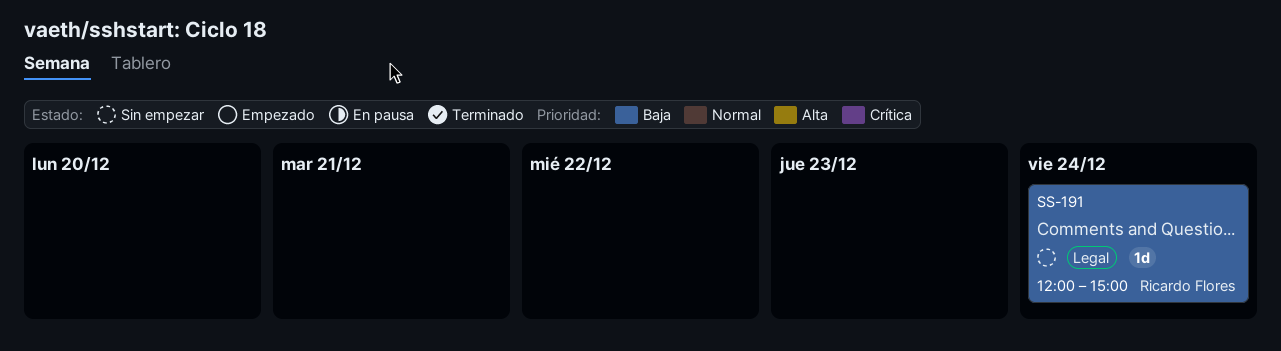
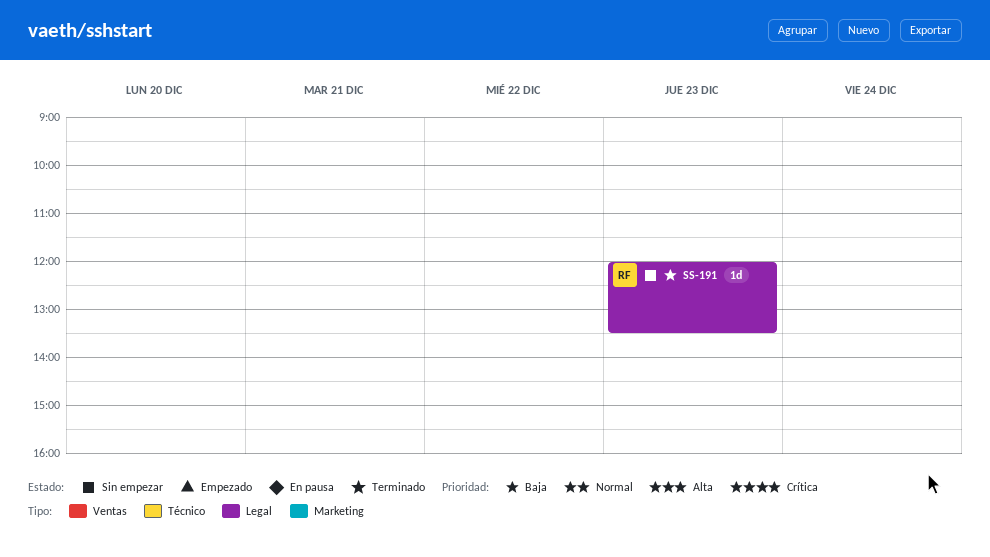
SS-191, day: Dec 24 -> Dec 23
SS-191, ends: 15:00 -> 13:30

